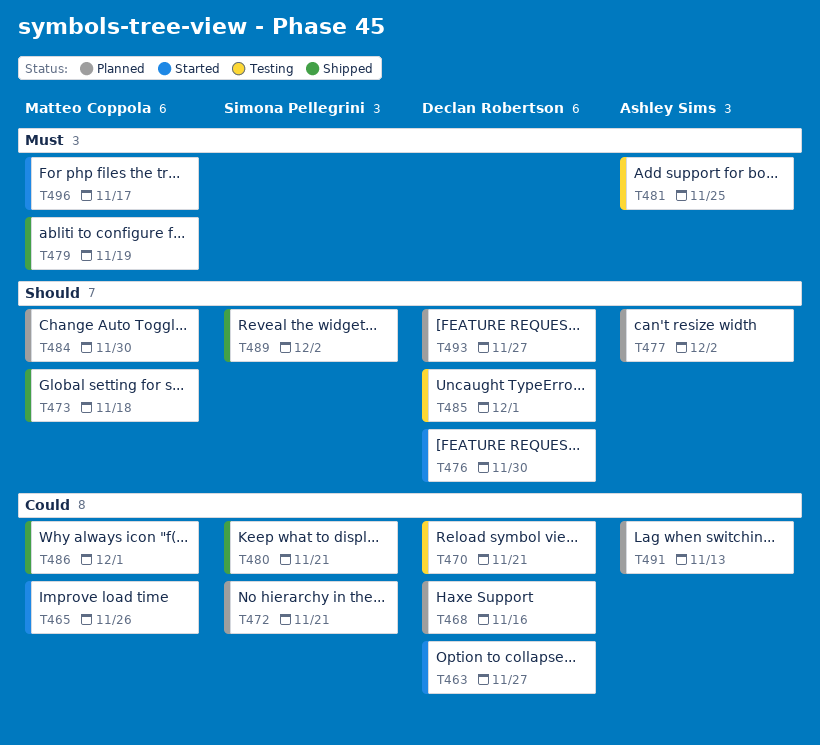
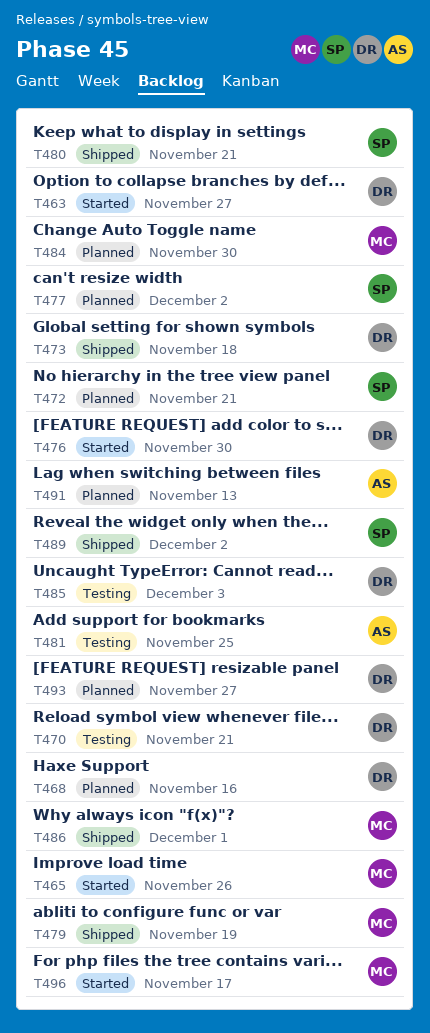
T473, owner: Matteo Coppola -> Declan Robertson
T477, owner: Ashley Sims -> Simona Pellegrini
T485, due: Dec 1 -> Dec 3

